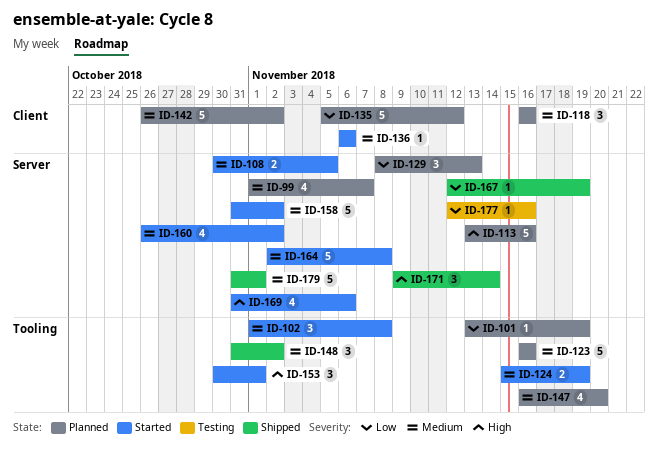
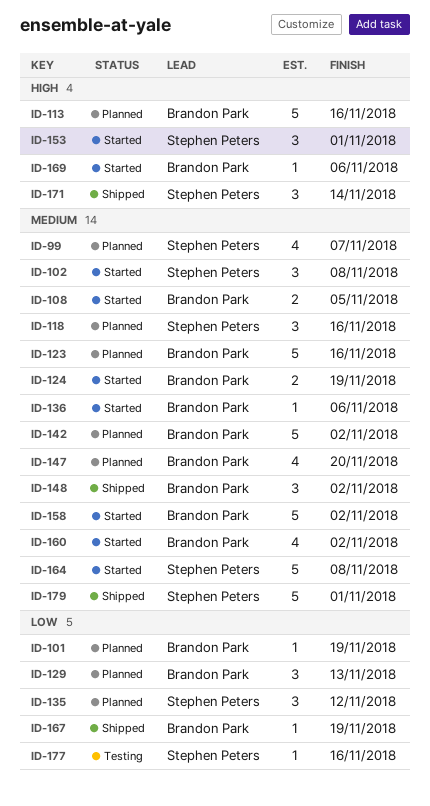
ID-135, estimate: 5 -> 3
ID-169, estimate: 4 -> 1

